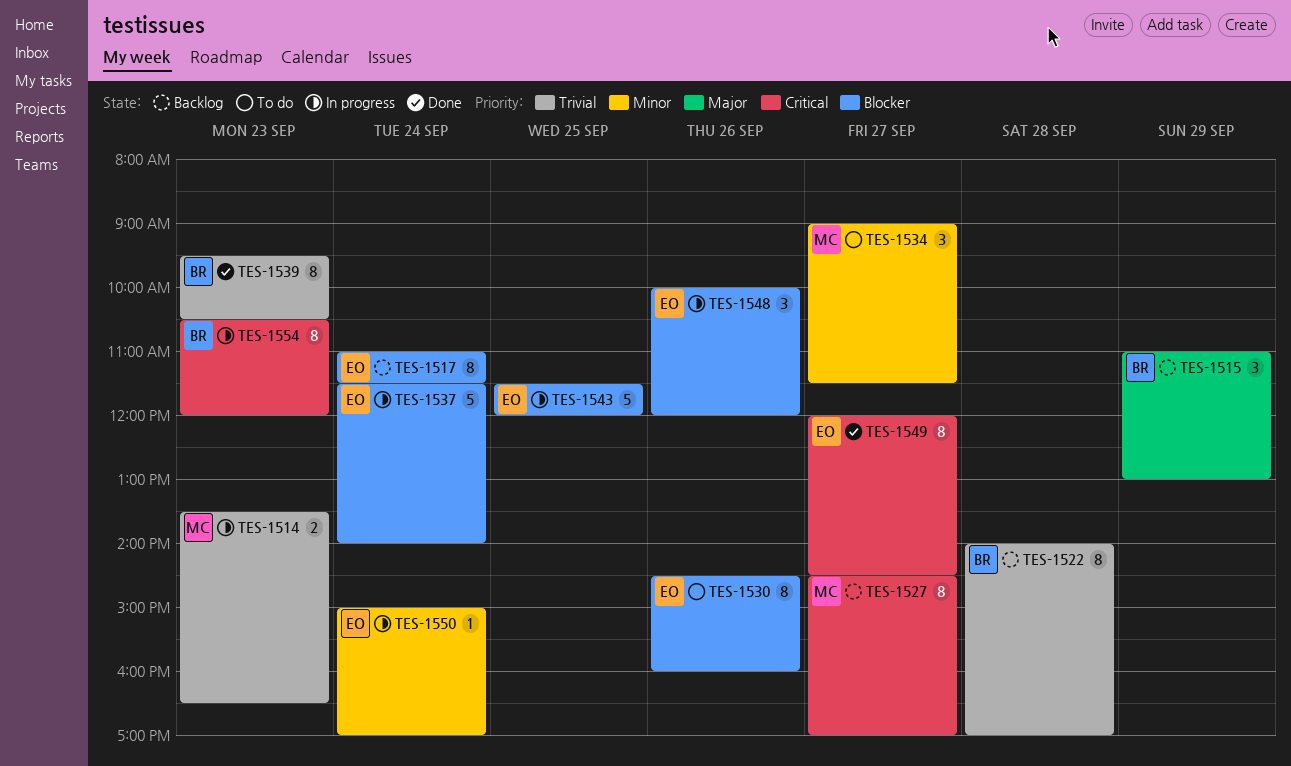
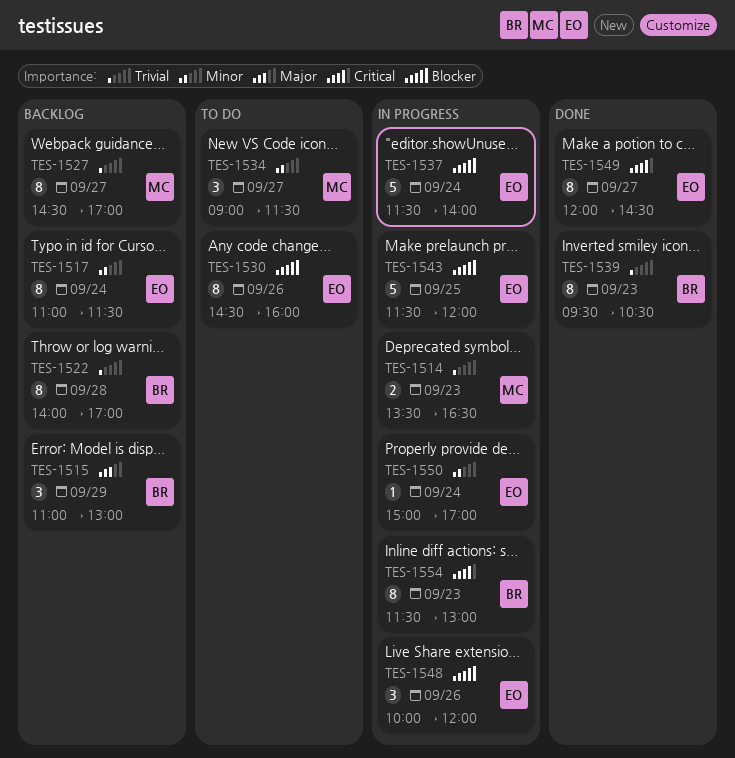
TES-1517, priority: Blocker -> Minor
TES-1527, priority: Critical -> Trivial
TES-1554, begins: 10:30 -> 11:30
TES-1554, ends: 12:00 -> 13:00

